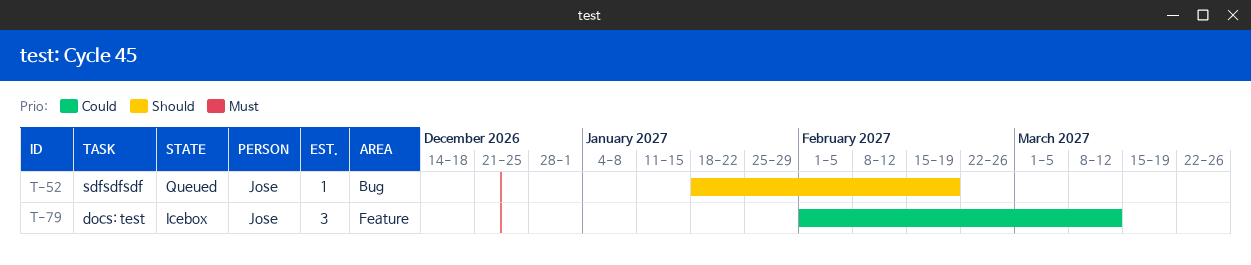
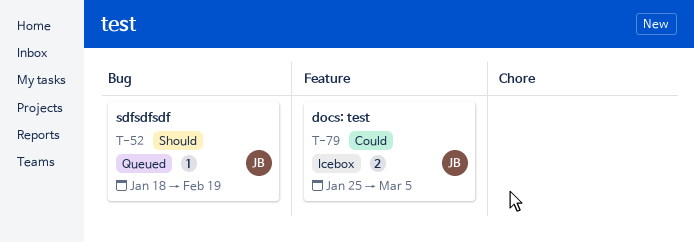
T-79, estimate: 3 -> 2
T-79, start: Feb 1 -> Jan 25
T-79, due: Mar 12 -> Mar 5

